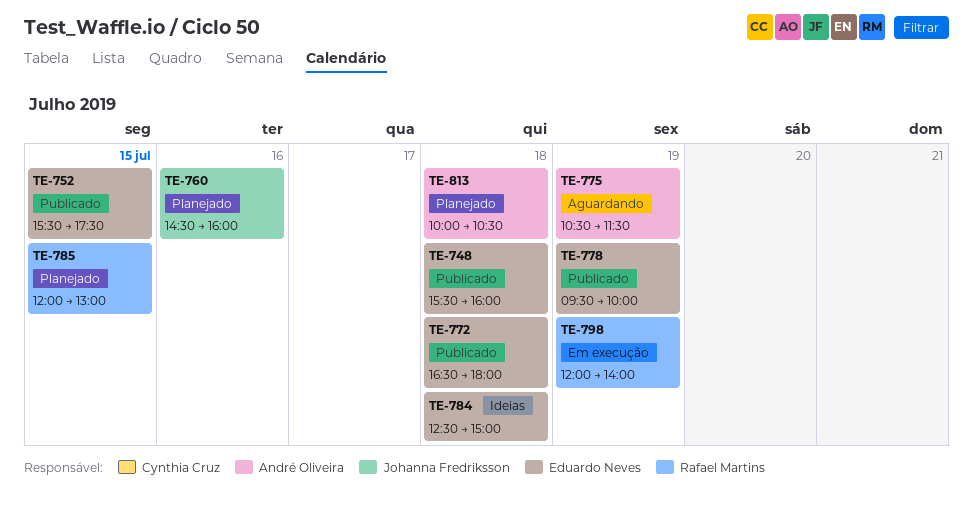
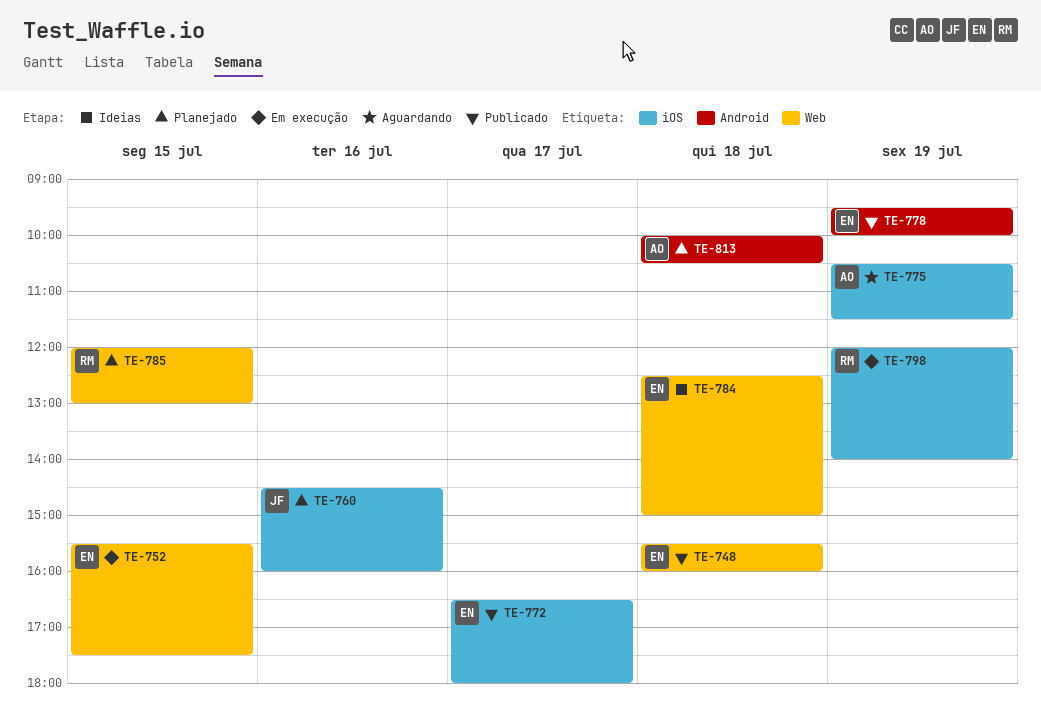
TE-752, status: Publicado -> Em execução
TE-772, day: Jul 18 -> Jul 17

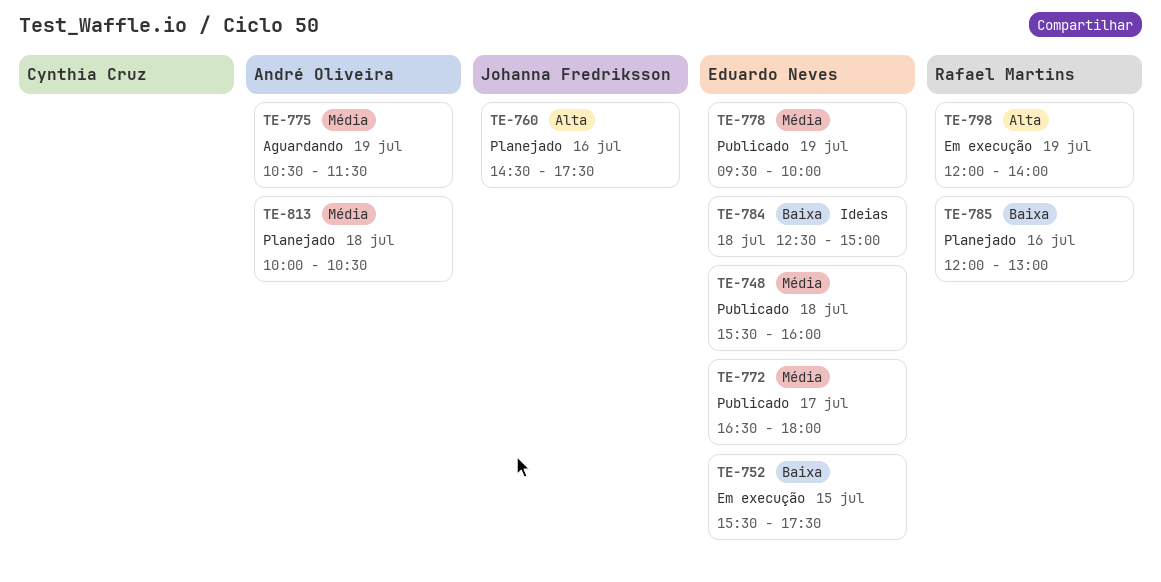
TE-760, ends: 16:00 -> 17:30
TE-785, day: Jul 15 -> Jul 16

